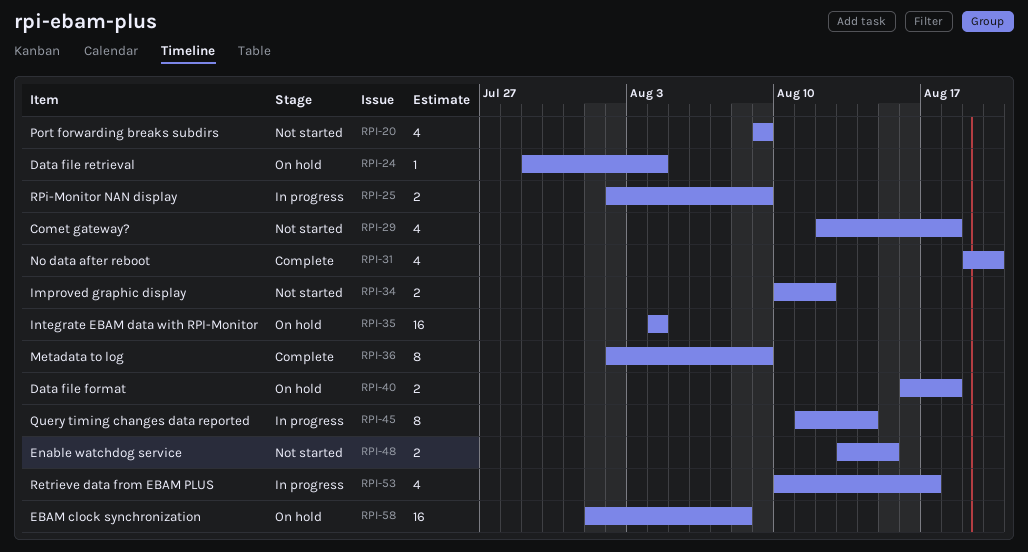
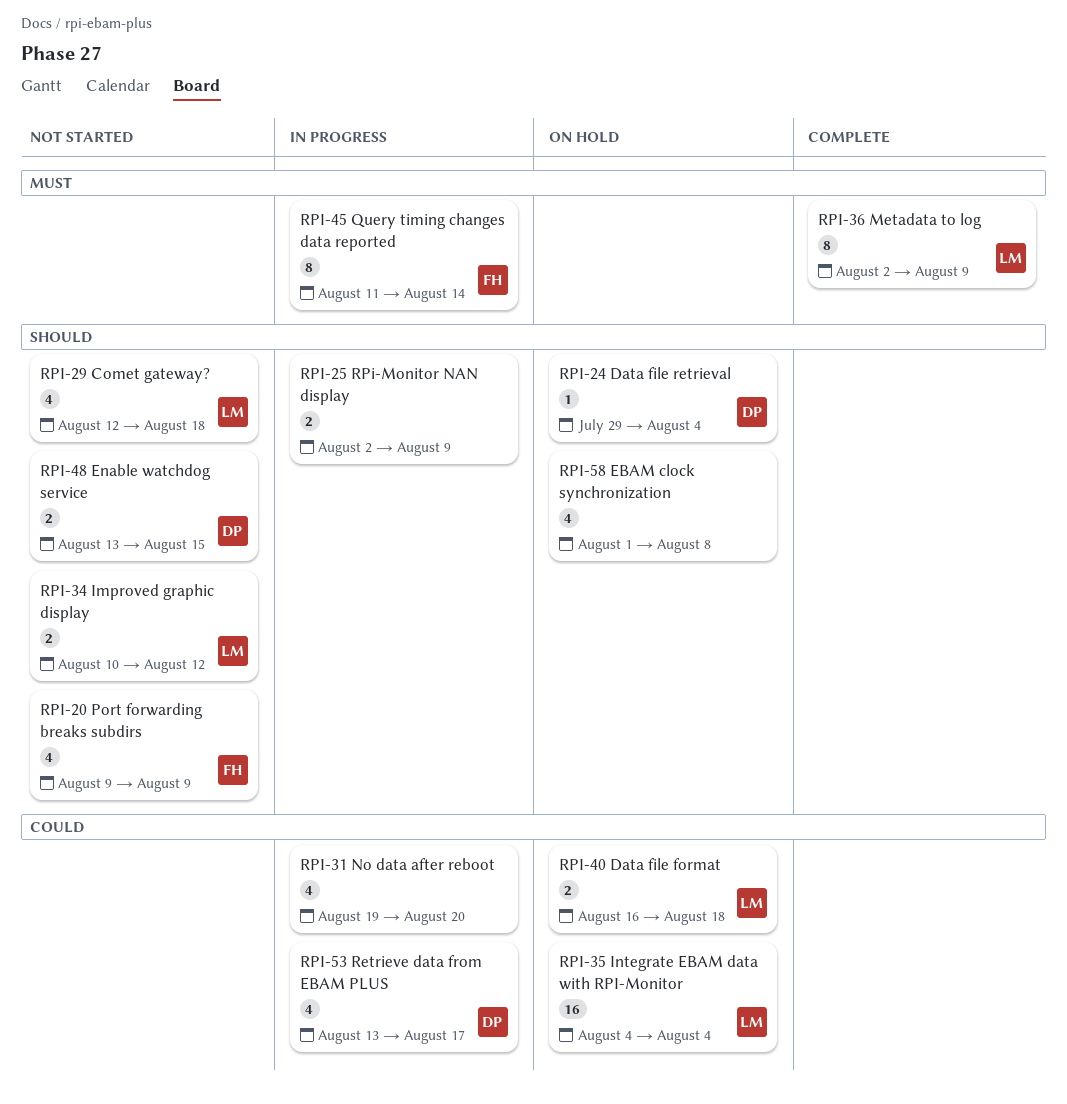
RPI-31, status: Complete -> In progress
RPI-53, start: Aug 10 -> Aug 13
RPI-58, estimate: 16 -> 4

